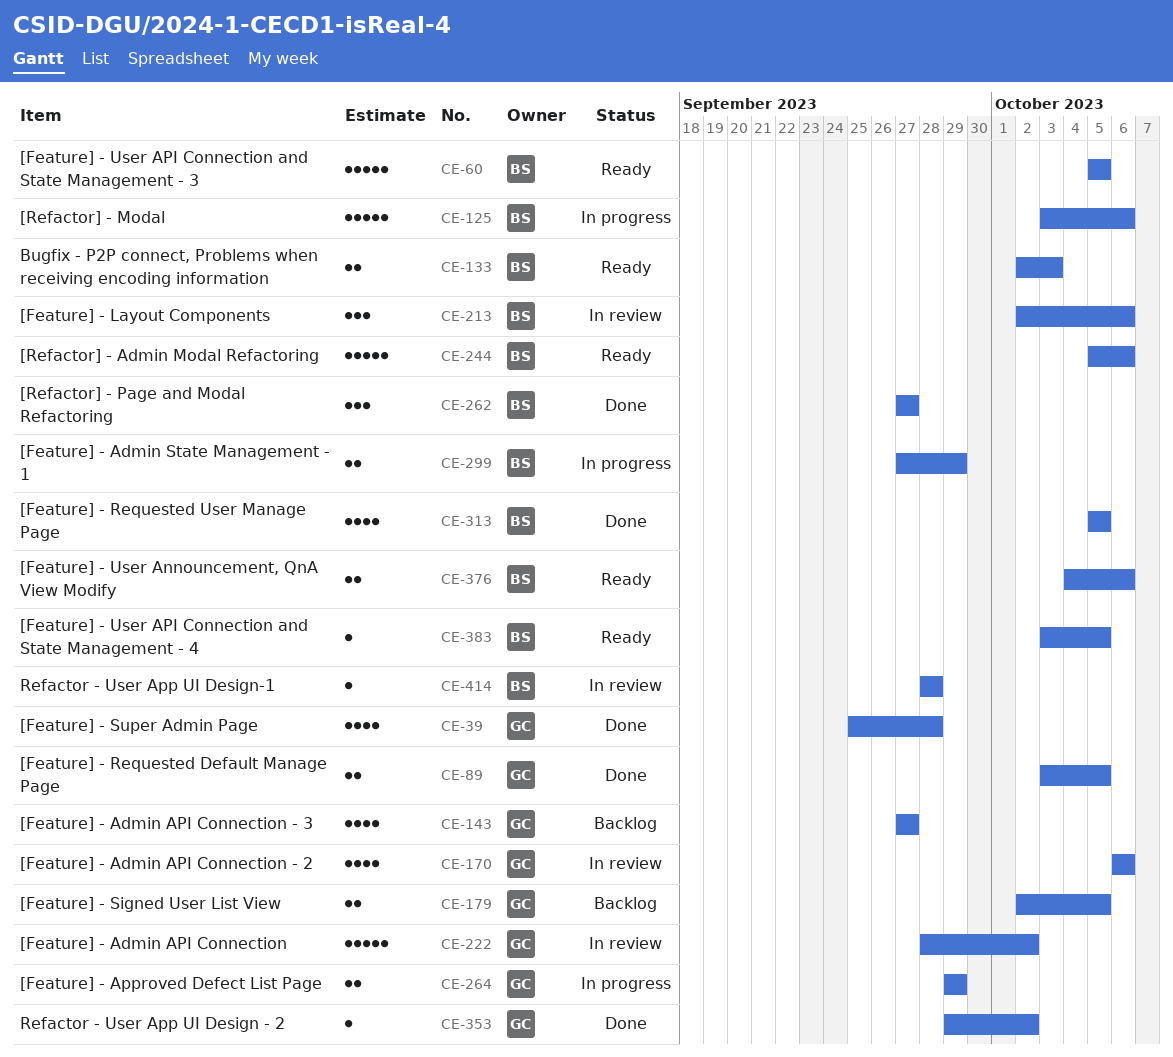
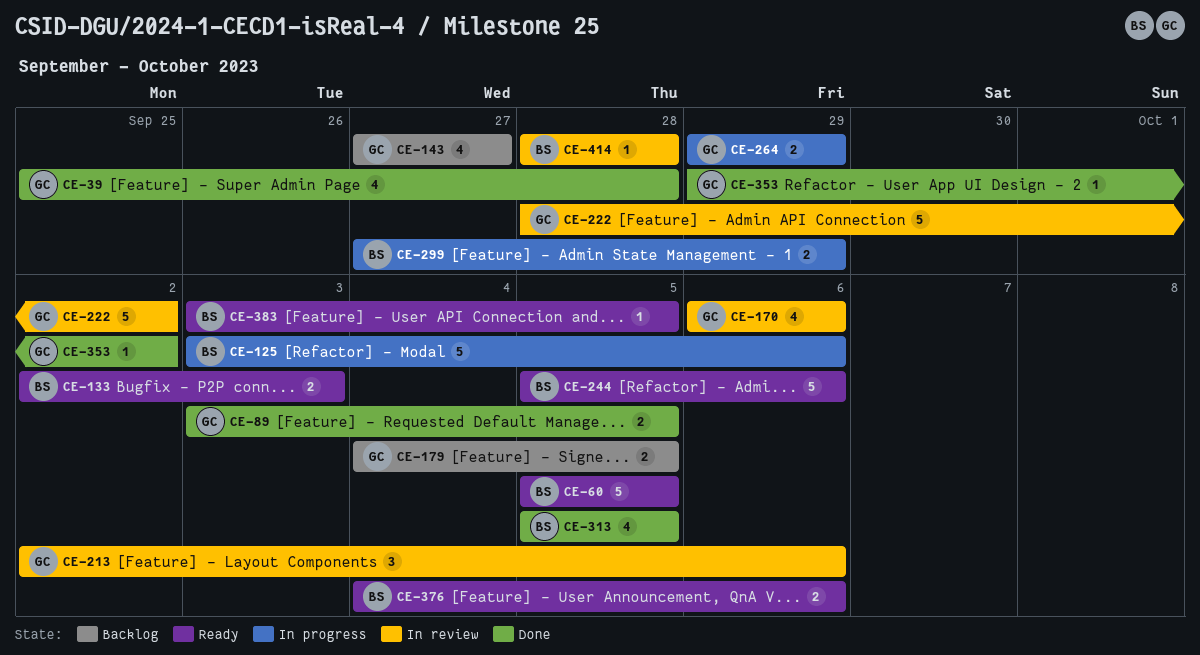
CE-179, start: Oct 2 -> Oct 4
CE-213, owner: BS -> GC
CE-262: present -> none

